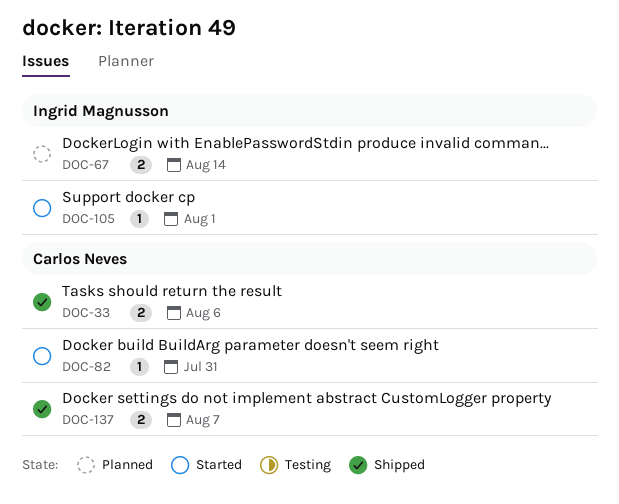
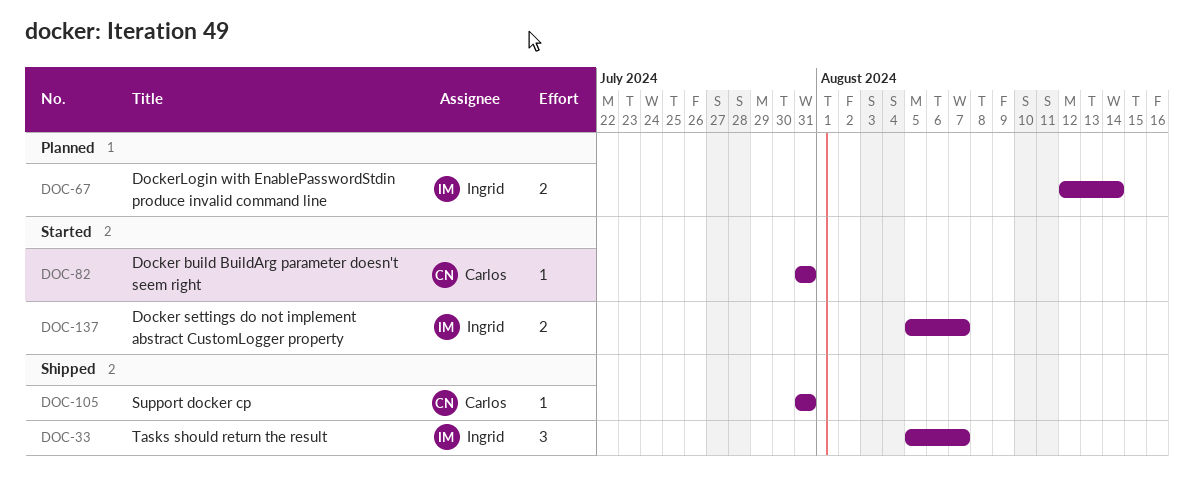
DOC-33, owner: Carlos Neves -> Ingrid Magnusson
DOC-33, estimate: 2 -> 3
DOC-33, due: Aug 6 -> Aug 7
DOC-105, status: Started -> Shipped
DOC-105, owner: Ingrid Magnusson -> Carlos Neves
DOC-105, due: Aug 1 -> Jul 31
DOC-137, status: Shipped -> Started
DOC-137, owner: Carlos Neves -> Ingrid Magnusson

